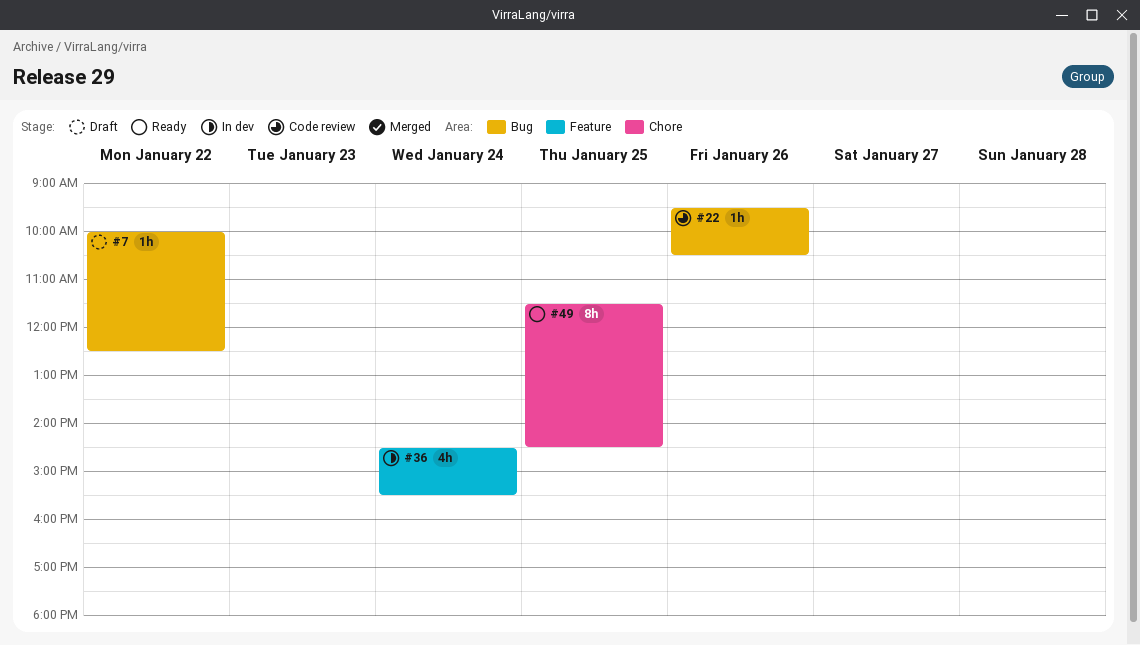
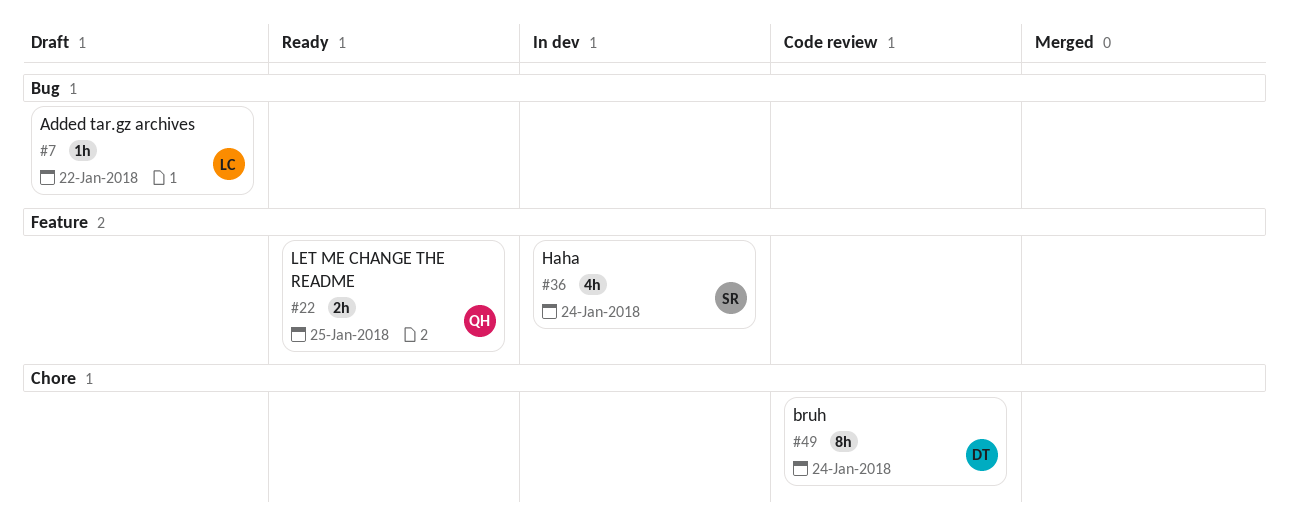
#22, status: Code review -> Ready
#22, label: Bug -> Feature
#22, estimate: 1h -> 2h
#22, day: Jan 26 -> Jan 25
#49, status: Ready -> Code review
#49, day: Jan 25 -> Jan 24

